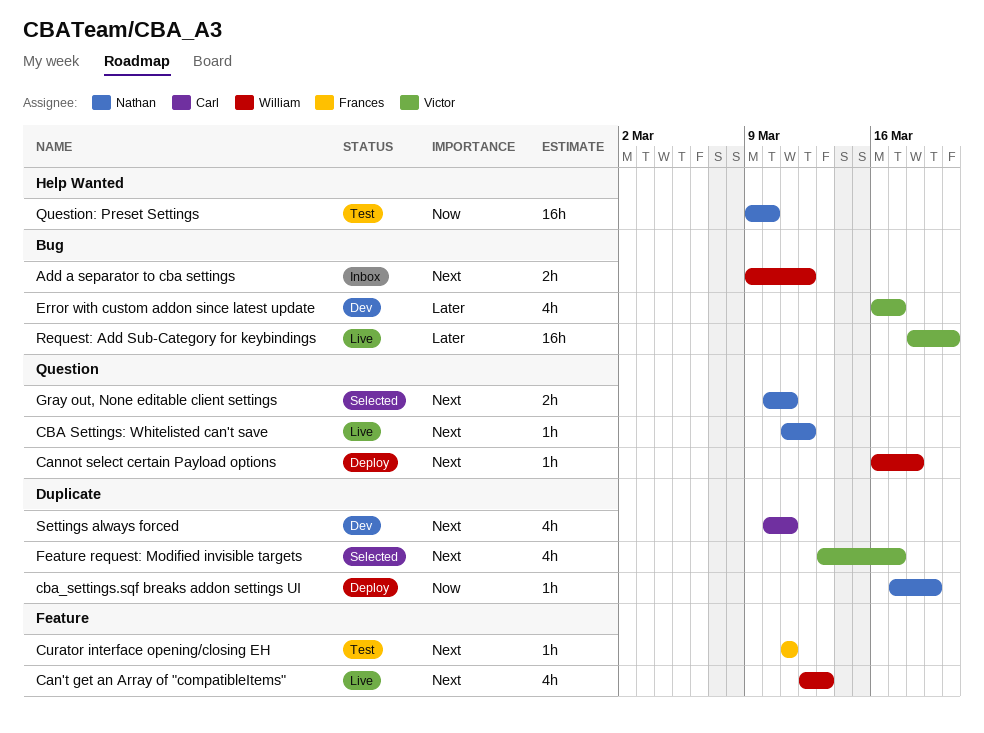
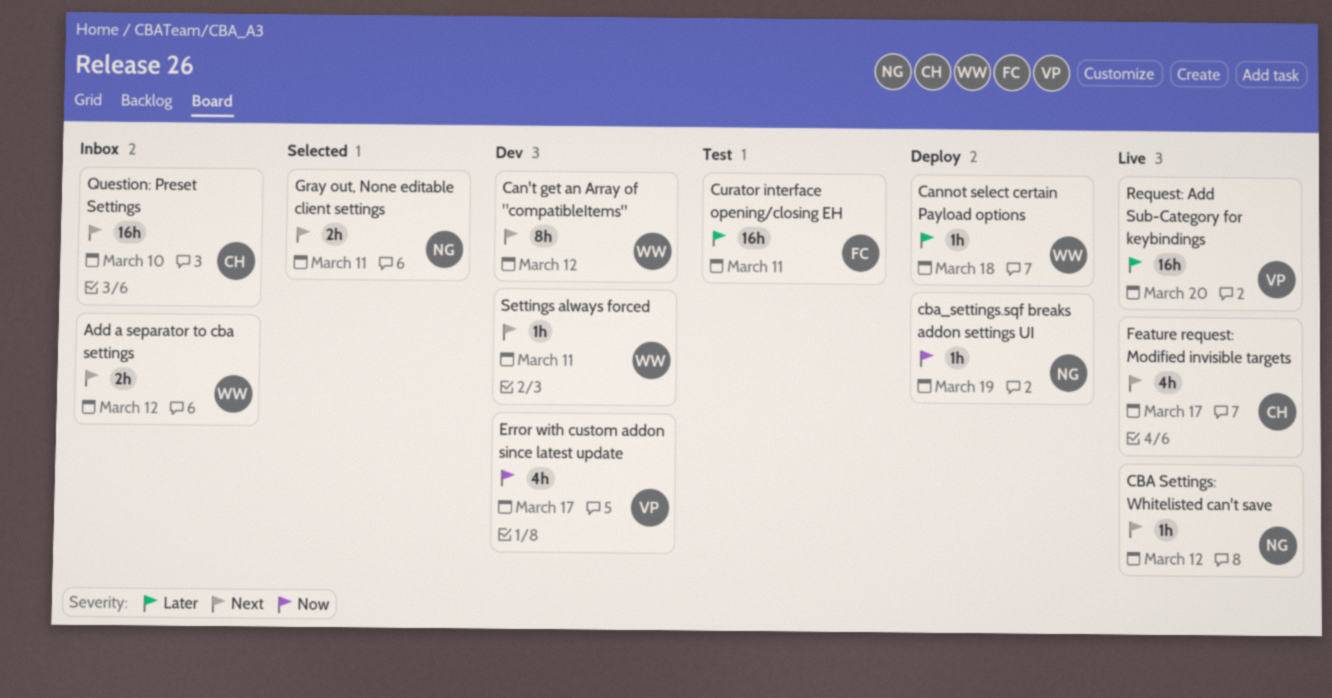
Can't get an Array of "compatibleItems", status: Live -> Dev
Can't get an Array of "compatibleItems", estimate: 4h -> 8h
Can't get an Array of "compatibleItems", due: Mar 13 -> Mar 12
Cannot select certain Payload options, priority: Next -> Later
Curator interface opening/closing EH, priority: Next -> Later
Curator interface opening/closing EH, estimate: 1h -> 16h
Error with custom addon since latest update, priority: Later -> Now
Feature request: Modified invisible targets, status: Selected -> Live
Feature request: Modified invisible targets, owner: Victor -> Carl
Question: Preset Settings, status: Test -> Inbox
Question: Preset Settings, owner: Nathan -> Carl
Question: Preset Settings, priority: Now -> Next
Settings always forced, owner: Carl -> William
Settings always forced, estimate: 4h -> 1h

